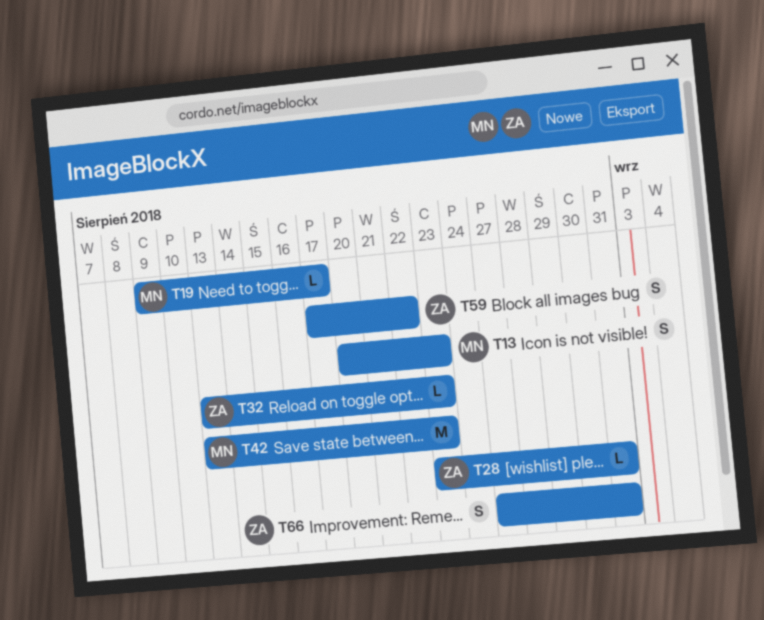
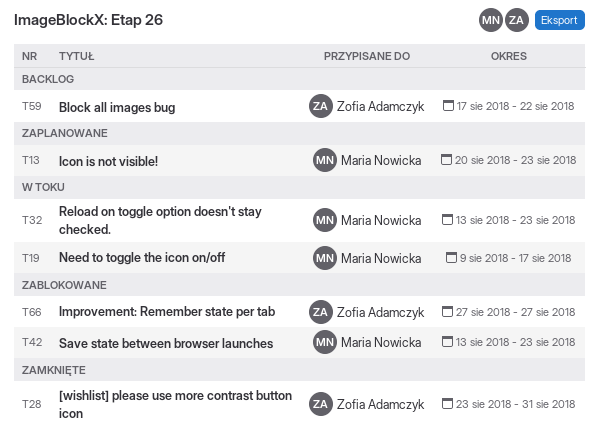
T32, owner: Zofia Adamczyk -> Maria Nowicka
T66, due: Aug 31 -> Aug 27

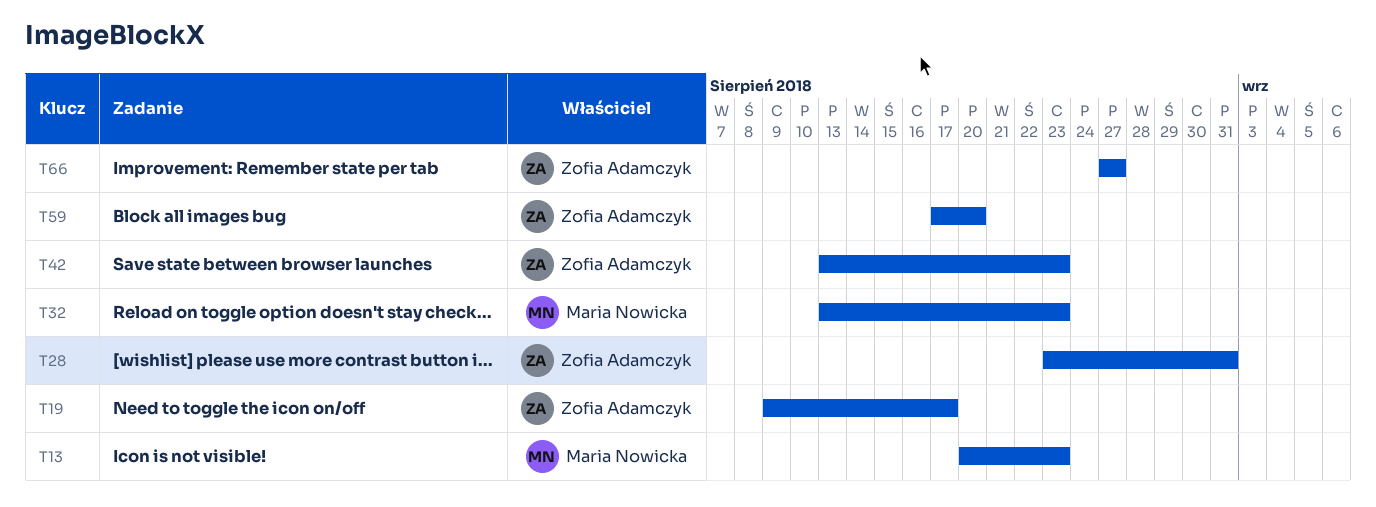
T19, owner: Maria Nowicka -> Zofia Adamczyk
T42, owner: Maria Nowicka -> Zofia Adamczyk
T59, due: Aug 22 -> Aug 20

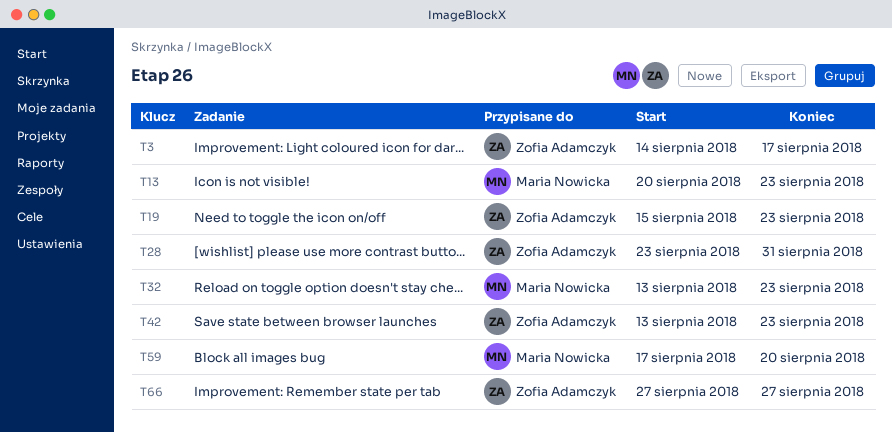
T3: none -> present
T19, start: Aug 9 -> Aug 15
T19, due: Aug 17 -> Aug 23
T59, owner: Zofia Adamczyk -> Maria Nowicka

